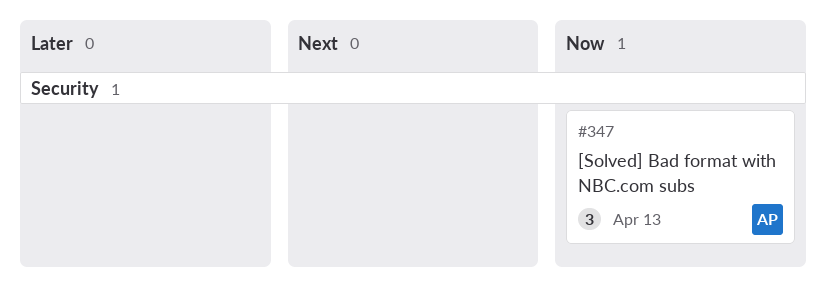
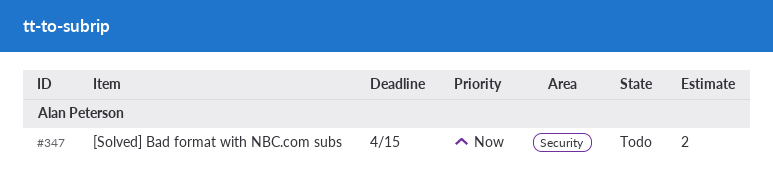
#347, estimate: 3 -> 2
#347, due: Apr 13 -> Apr 15

